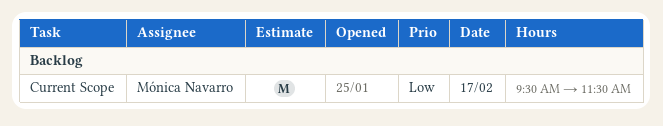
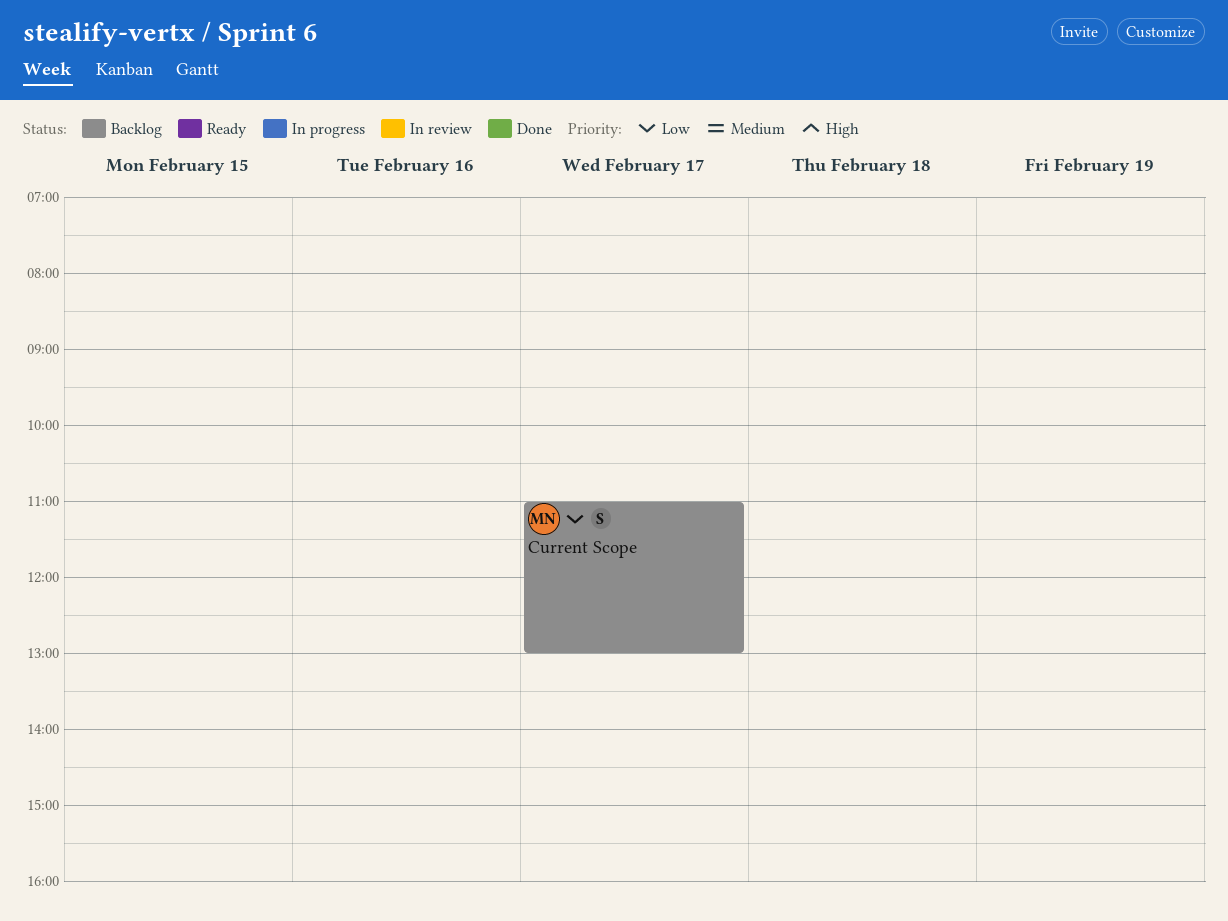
Current Scope, estimate: M -> S
Current Scope, begins: 09:30 -> 11:00
Current Scope, ends: 11:30 -> 13:00

